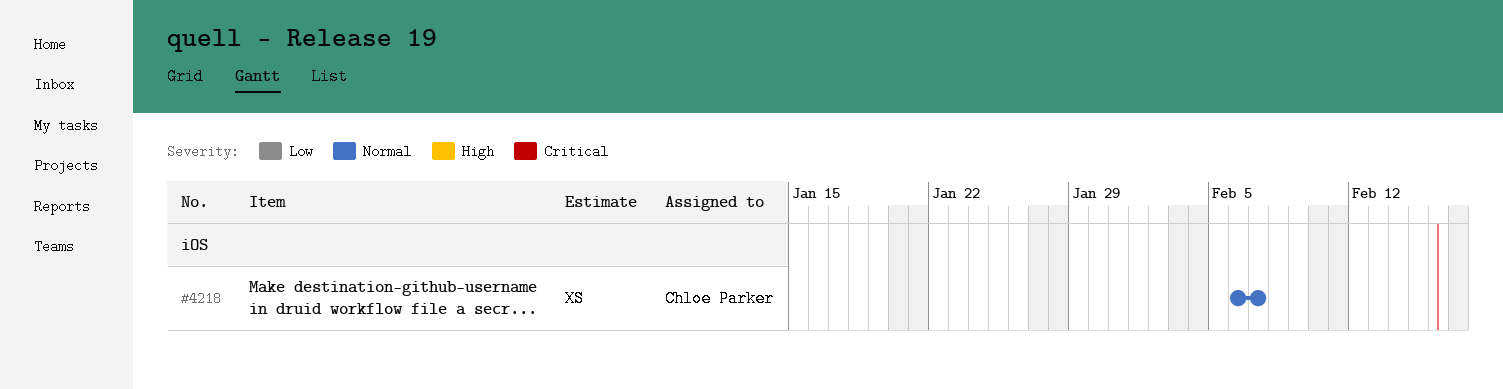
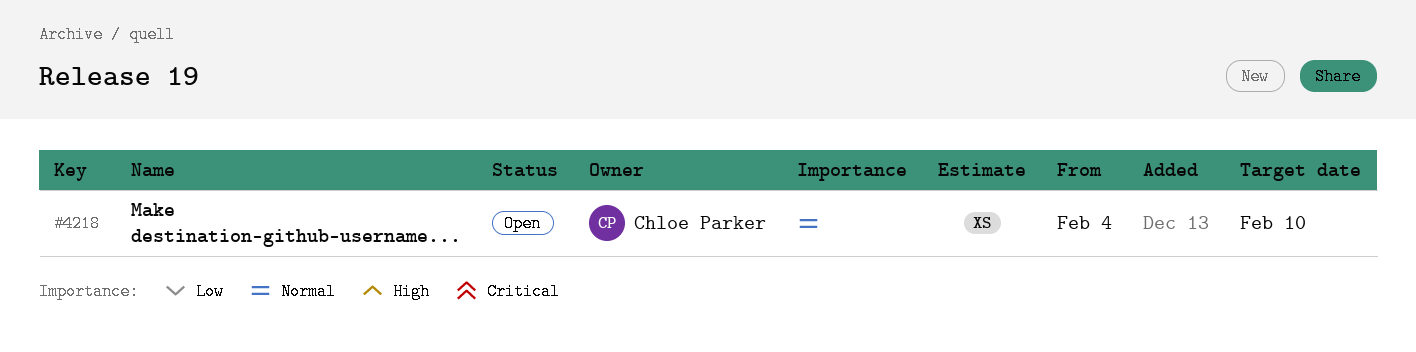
#4218, start: Feb 6 -> Feb 4
#4218, due: Feb 7 -> Feb 10

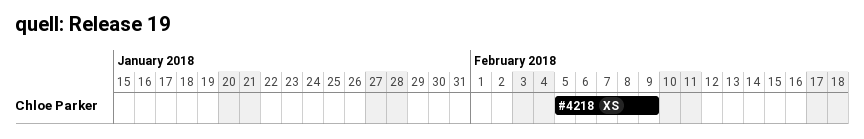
#4218, start: Feb 4 -> Feb 5
#4218, due: Feb 10 -> Feb 9

